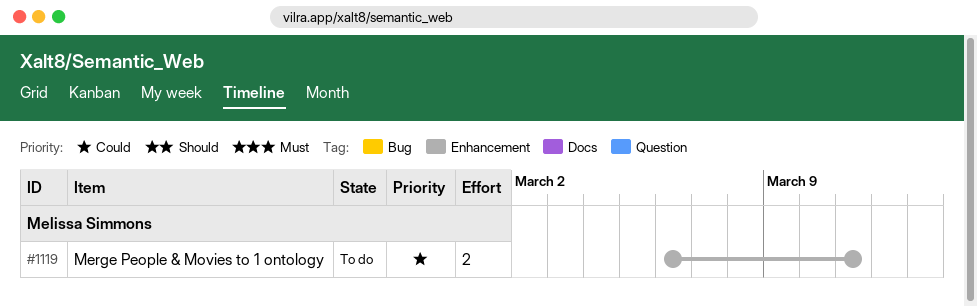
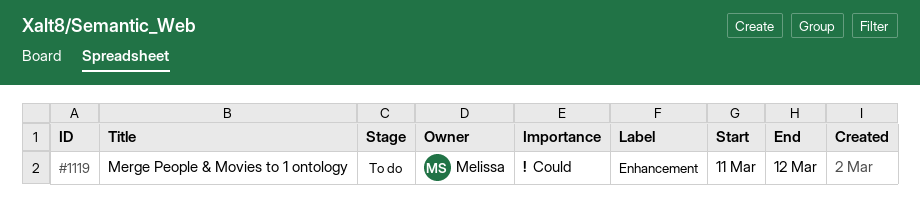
#1119, start: Mar 6 -> Mar 11
#1119, due: Mar 11 -> Mar 12

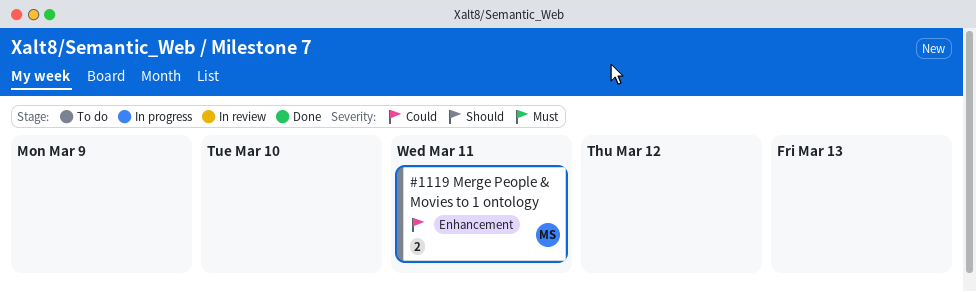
#1119, due: Mar 12 -> Mar 11

